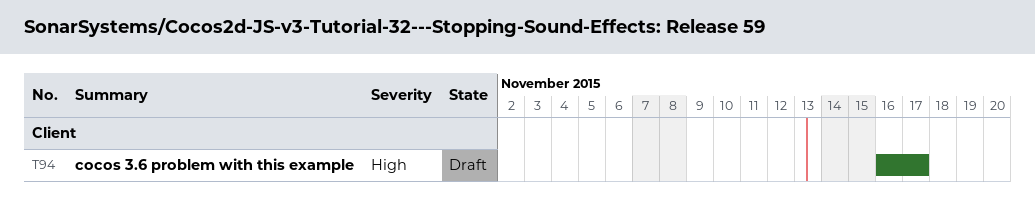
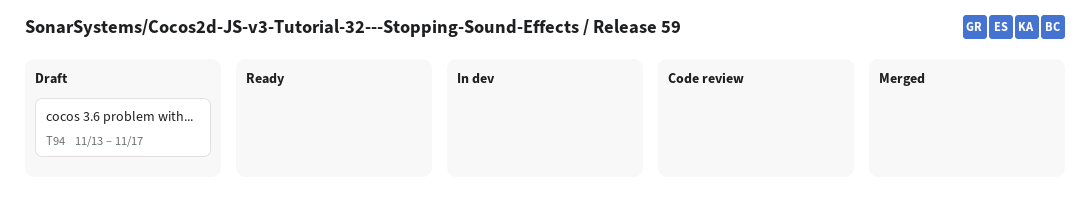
T94, start: Nov 16 -> Nov 13

